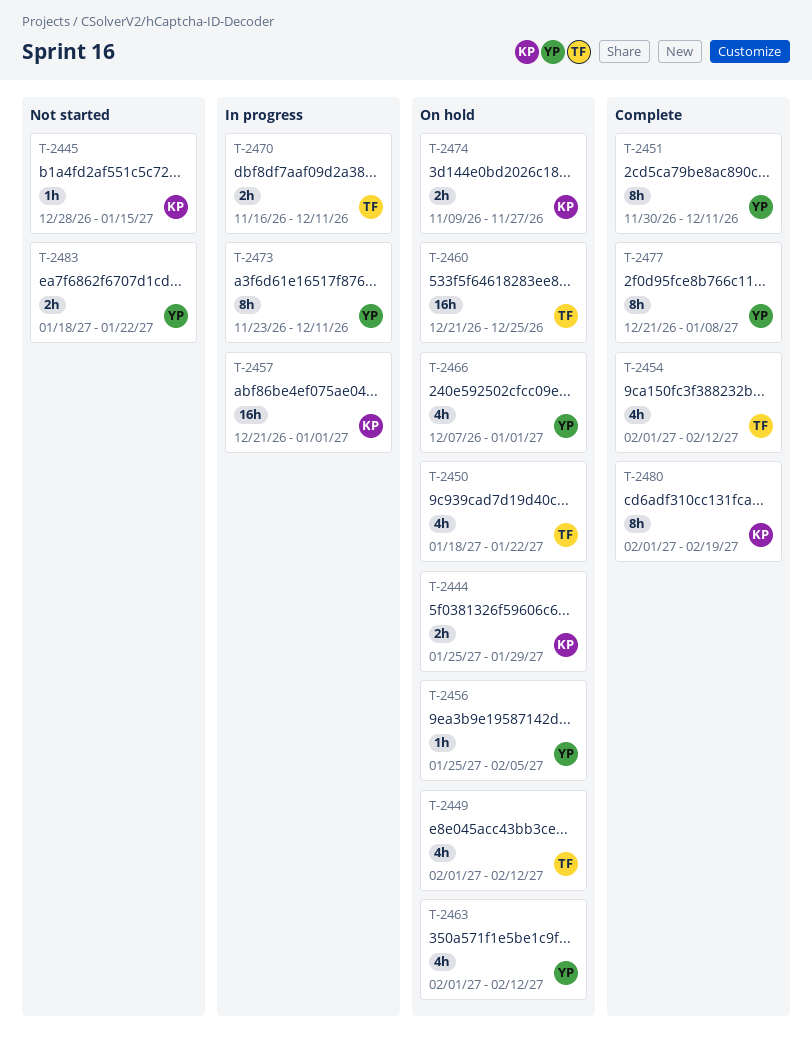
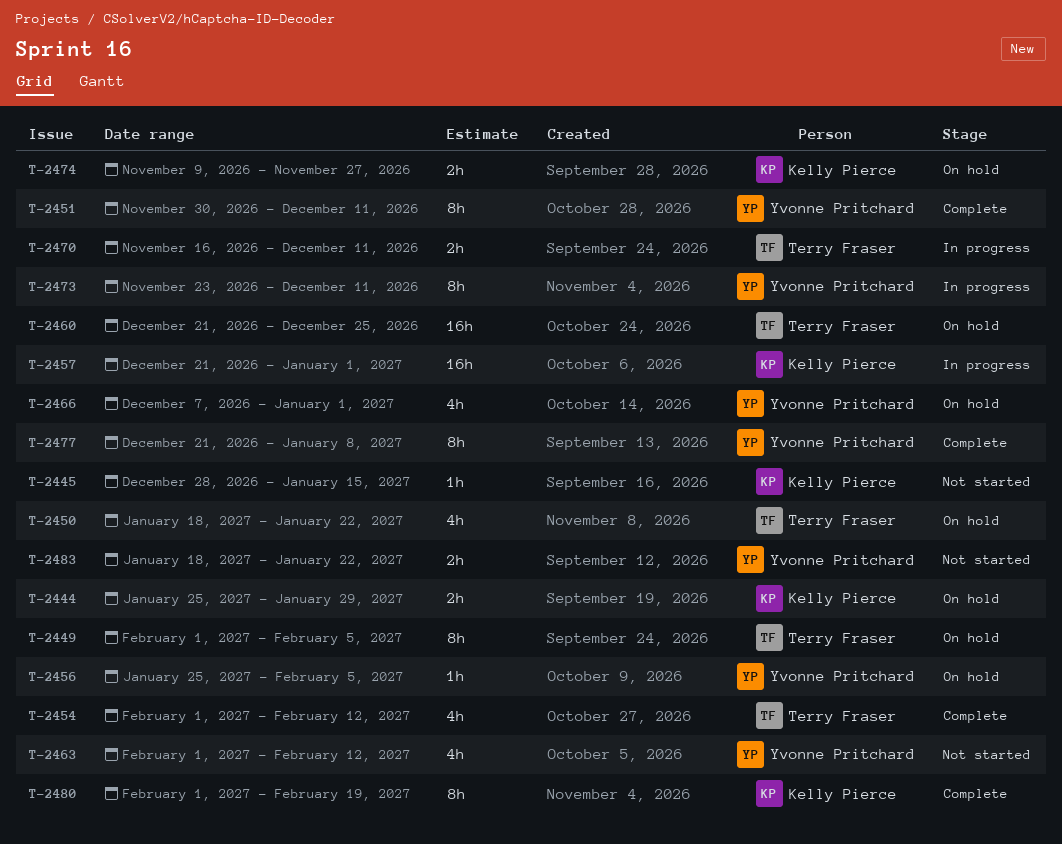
T-2449, estimate: 4h -> 8h
T-2449, due: Feb 12 -> Feb 5
T-2463, status: On hold -> Not started

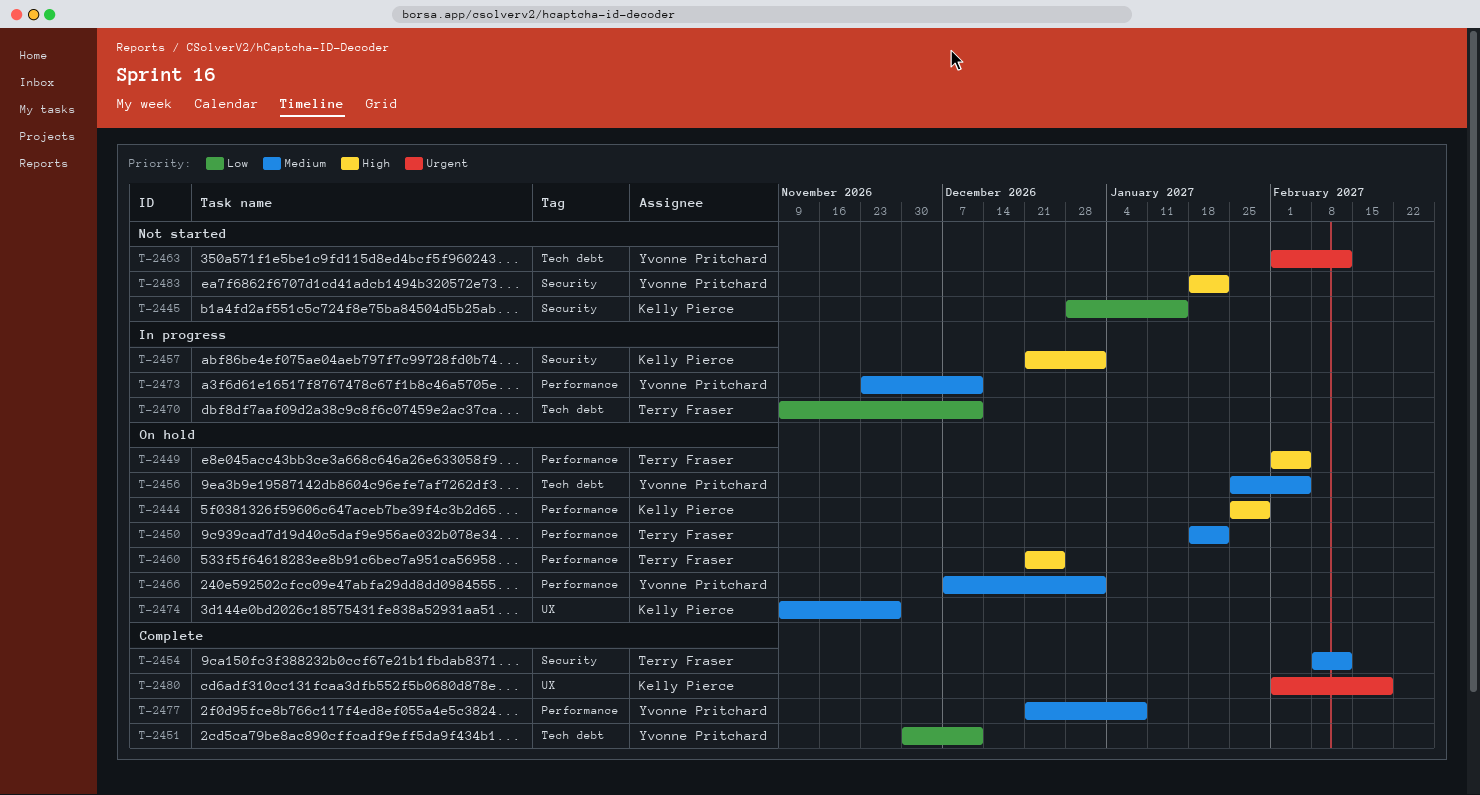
T-2454, start: Feb 1 -> Feb 8
T-2470, start: Nov 16 -> Nov 9

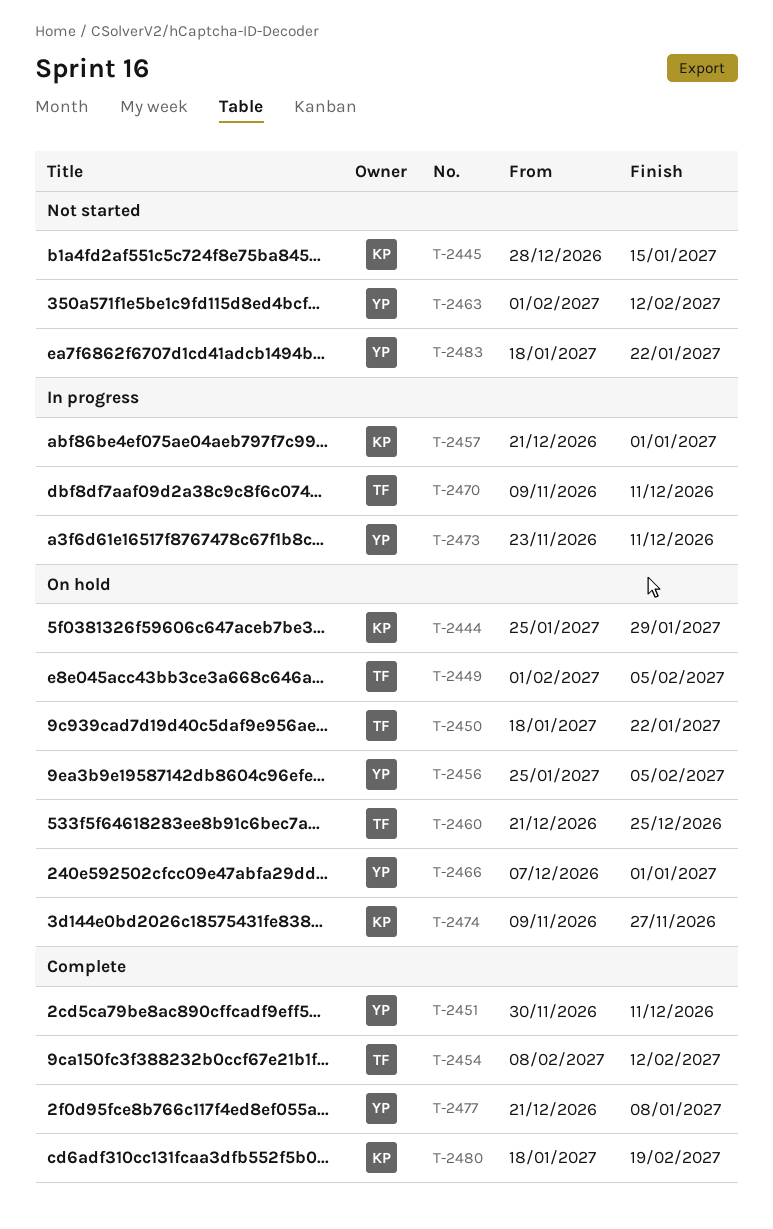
T-2480, start: Feb 1 -> Jan 18

